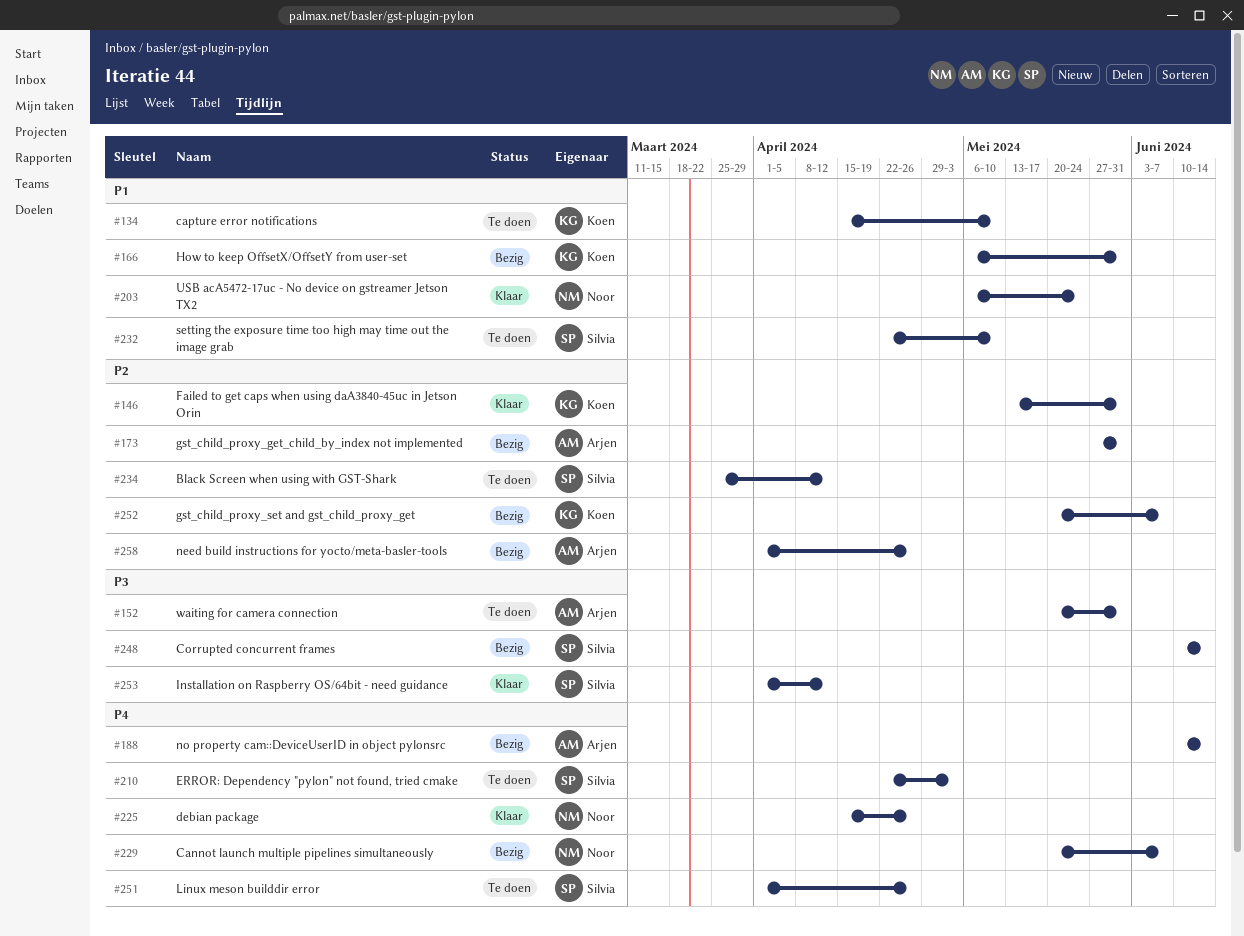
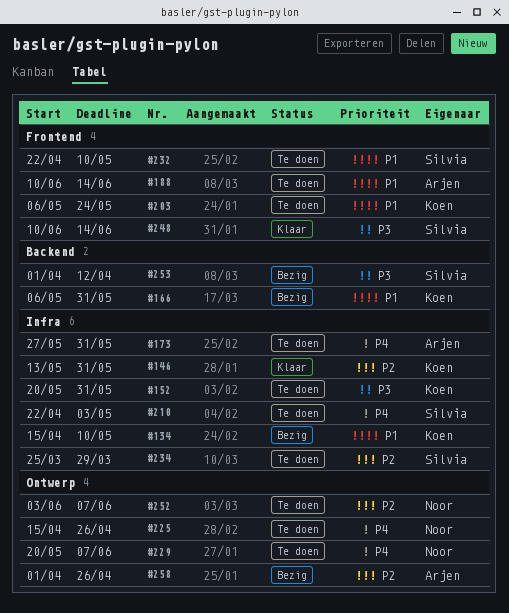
#134, status: Te doen -> Bezig
#152, owner: Arjen -> Koen
#173, status: Bezig -> Te doen
#173, priority: P2 -> P4
#188, status: Bezig -> Te doen
#188, priority: P4 -> P1
#203, status: Klaar -> Te doen
#203, owner: Noor -> Koen
#225, status: Klaar -> Te doen
#229, status: Bezig -> Te doen
#234, due: Apr 12 -> Mar 29
#248, status: Bezig -> Klaar
#251: present -> none
#252, status: Bezig -> Te doen
#252, owner: Koen -> Noor
#252, start: May 20 -> Jun 3
#253, status: Klaar -> Bezig

